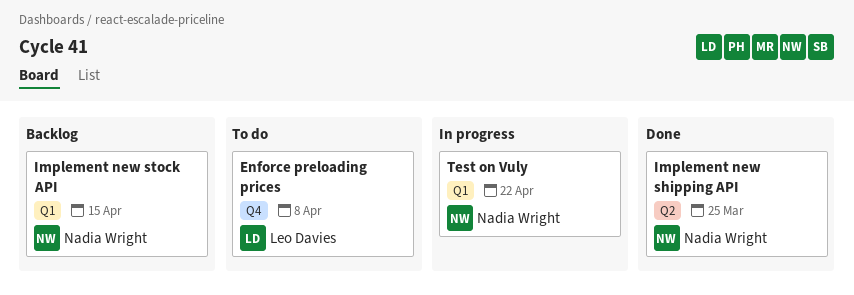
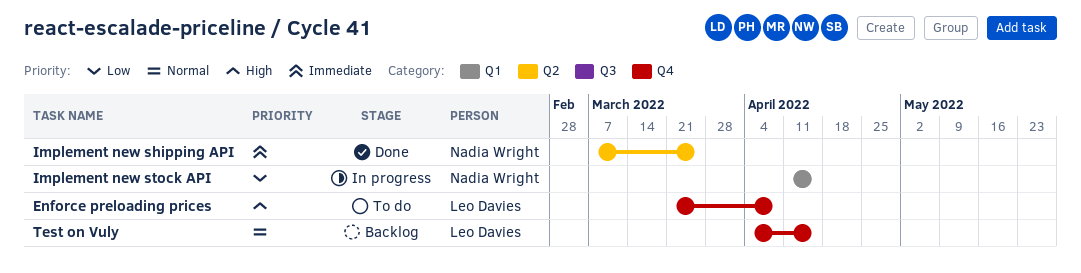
Implement new stock API, status: Backlog -> In progress
Test on Vuly, status: In progress -> Backlog
Test on Vuly, owner: Nadia Wright -> Leo Davies
Test on Vuly, label: Q1 -> Q4
Test on Vuly, due: Apr 22 -> Apr 15

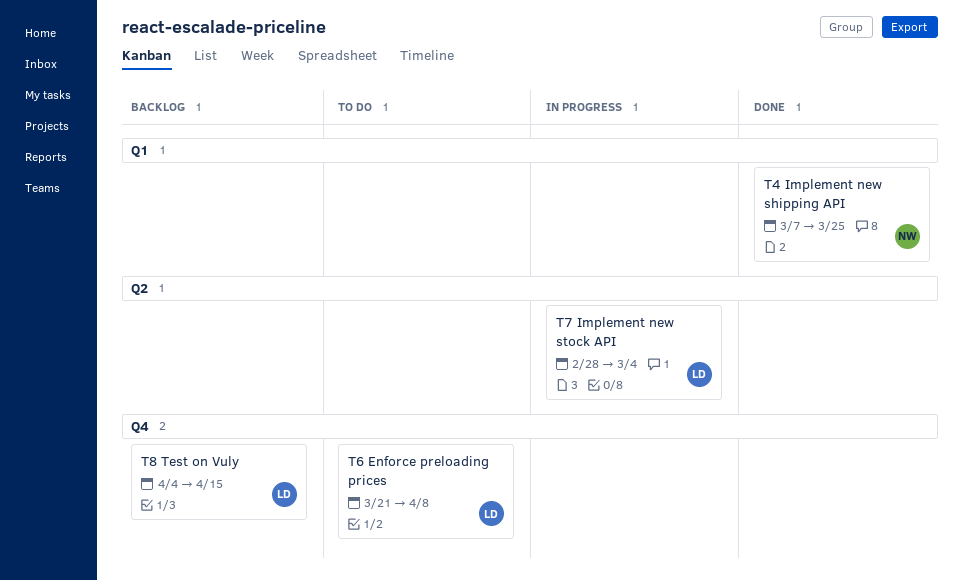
Implement new shipping API, label: Q2 -> Q1
Implement new stock API, owner: Nadia Wright -> Leo Davies
Implement new stock API, label: Q1 -> Q2
Implement new stock API, start: Apr 11 -> Feb 28
Implement new stock API, due: Apr 15 -> Mar 4

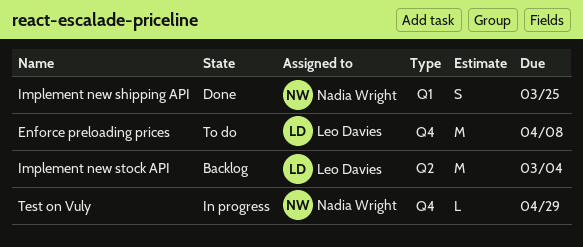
Implement new stock API, status: In progress -> Backlog
Test on Vuly, status: Backlog -> In progress
Test on Vuly, owner: Leo Davies -> Nadia Wright
Test on Vuly, due: Apr 15 -> Apr 29

